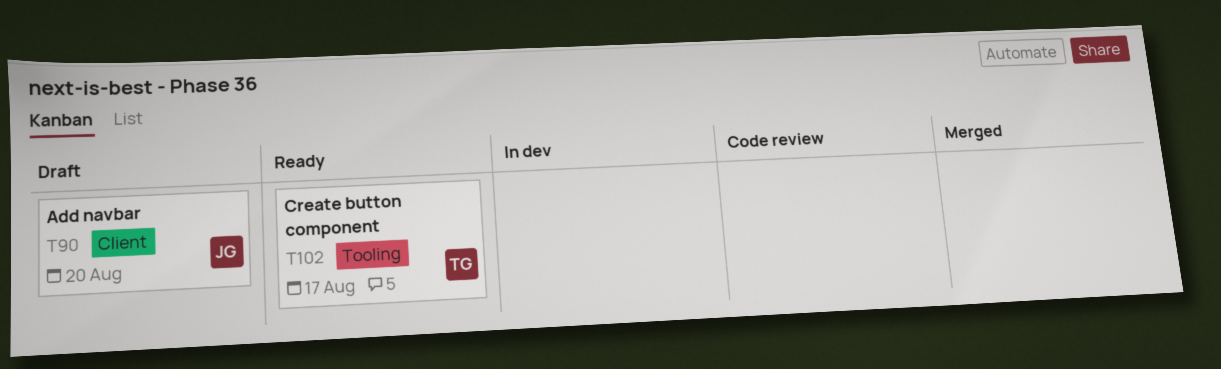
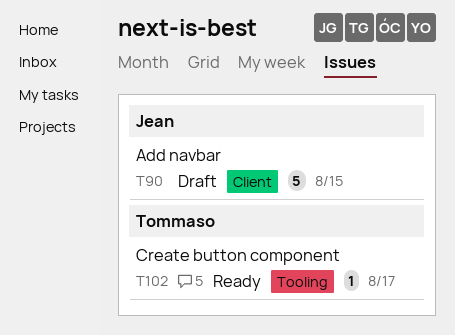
T90, due: Aug 20 -> Aug 15

